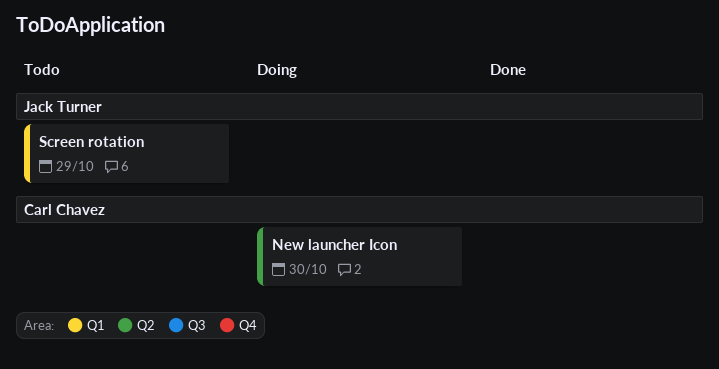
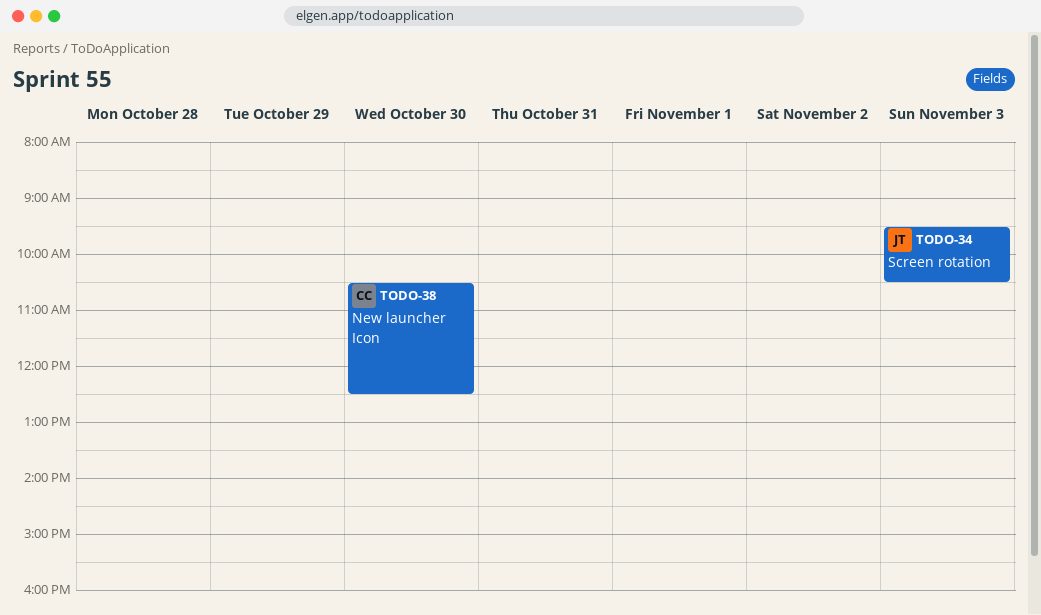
Screen rotation, day: Oct 29 -> Nov 3

